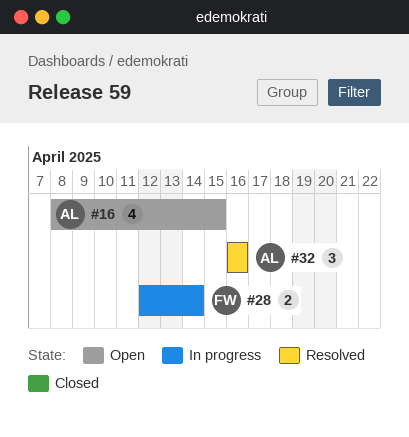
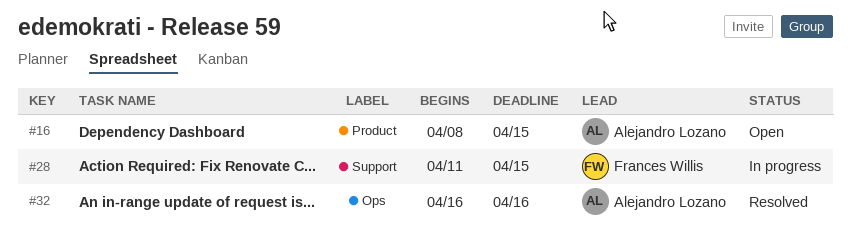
#28, start: Apr 12 -> Apr 11
#28, due: Apr 14 -> Apr 15

